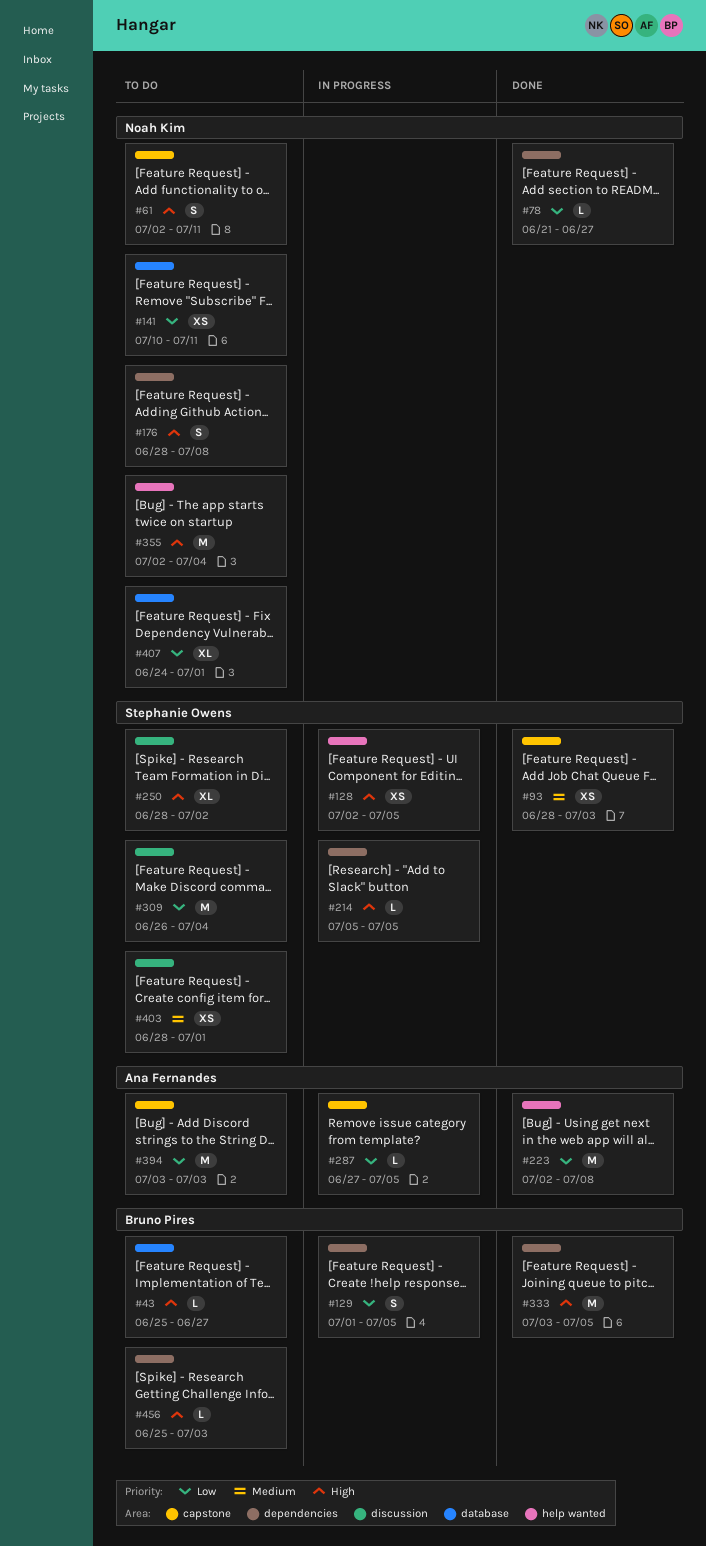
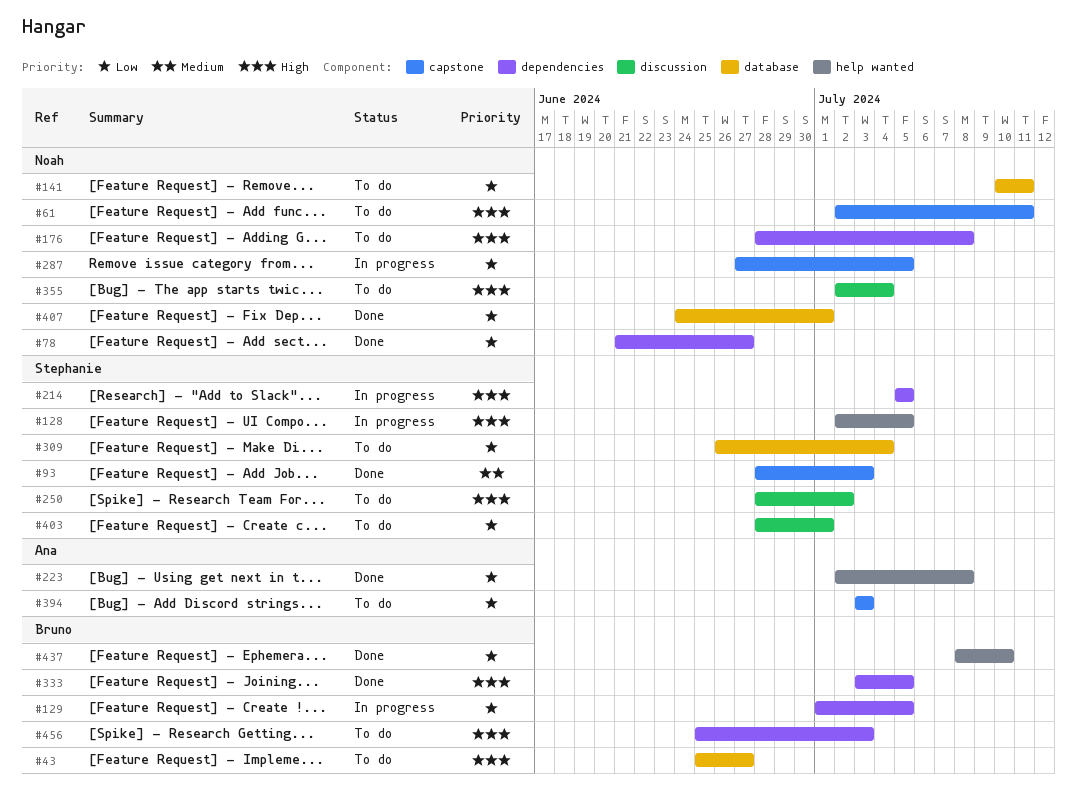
#287, owner: Ana Fernandes -> Noah Kim
#309, label: discussion -> database
#355, label: help wanted -> discussion
#403, priority: Medium -> Low
#407, status: To do -> Done
#437: none -> present

